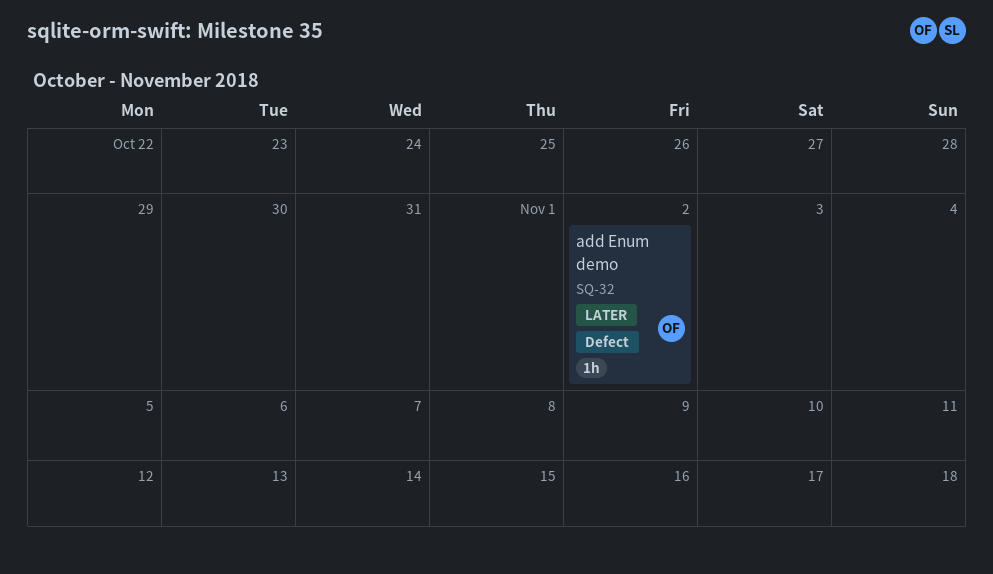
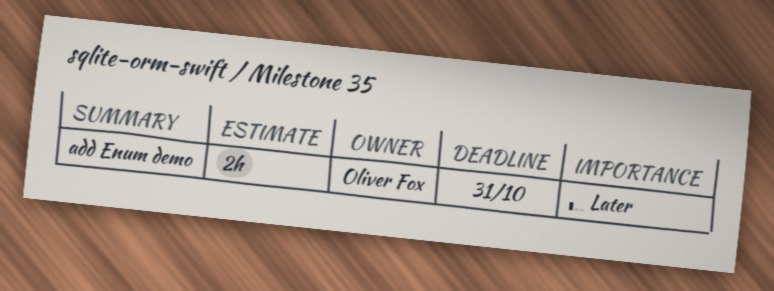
add Enum demo, estimate: 1h -> 2h
add Enum demo, due: Nov 2 -> Oct 31

